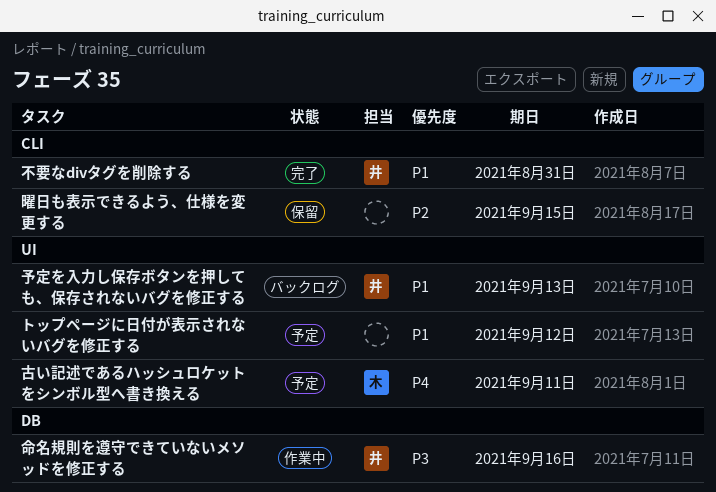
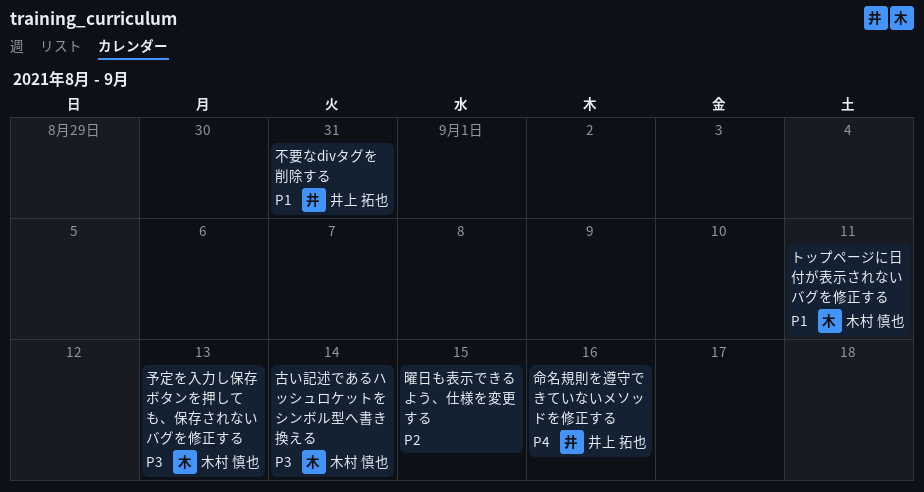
トップページに日付が表示されないバグを修正する, owner: none -> 木村 慎也
トップページに日付が表示されないバグを修正する, due: Sep 12 -> Sep 11
予定を入力し保存ボタンを押しても、保存されないバグを修正する, owner: 井上 拓也 -> 木村 慎也
予定を入力し保存ボタンを押しても、保存されないバグを修正する, priority: P1 -> P3
古い記述であるハッシュロケットをシンボル型へ書き換える, priority: P4 -> P3
古い記述であるハッシュロケットをシンボル型へ書き換える, due: Sep 11 -> Sep 14
命名規則を遵守できていないメソッドを修正する, priority: P3 -> P4

